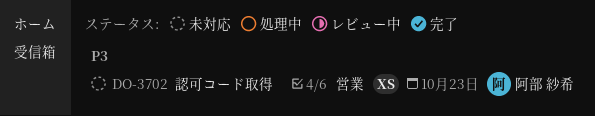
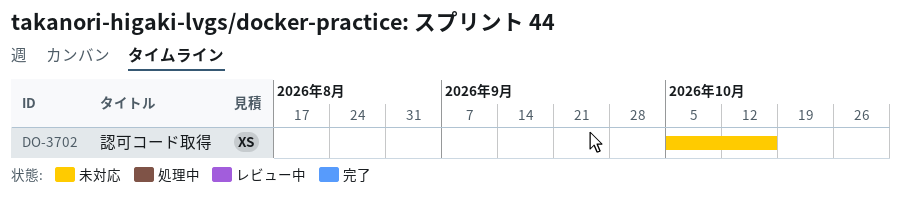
DO-3702, due: Oct 23 -> Oct 16

